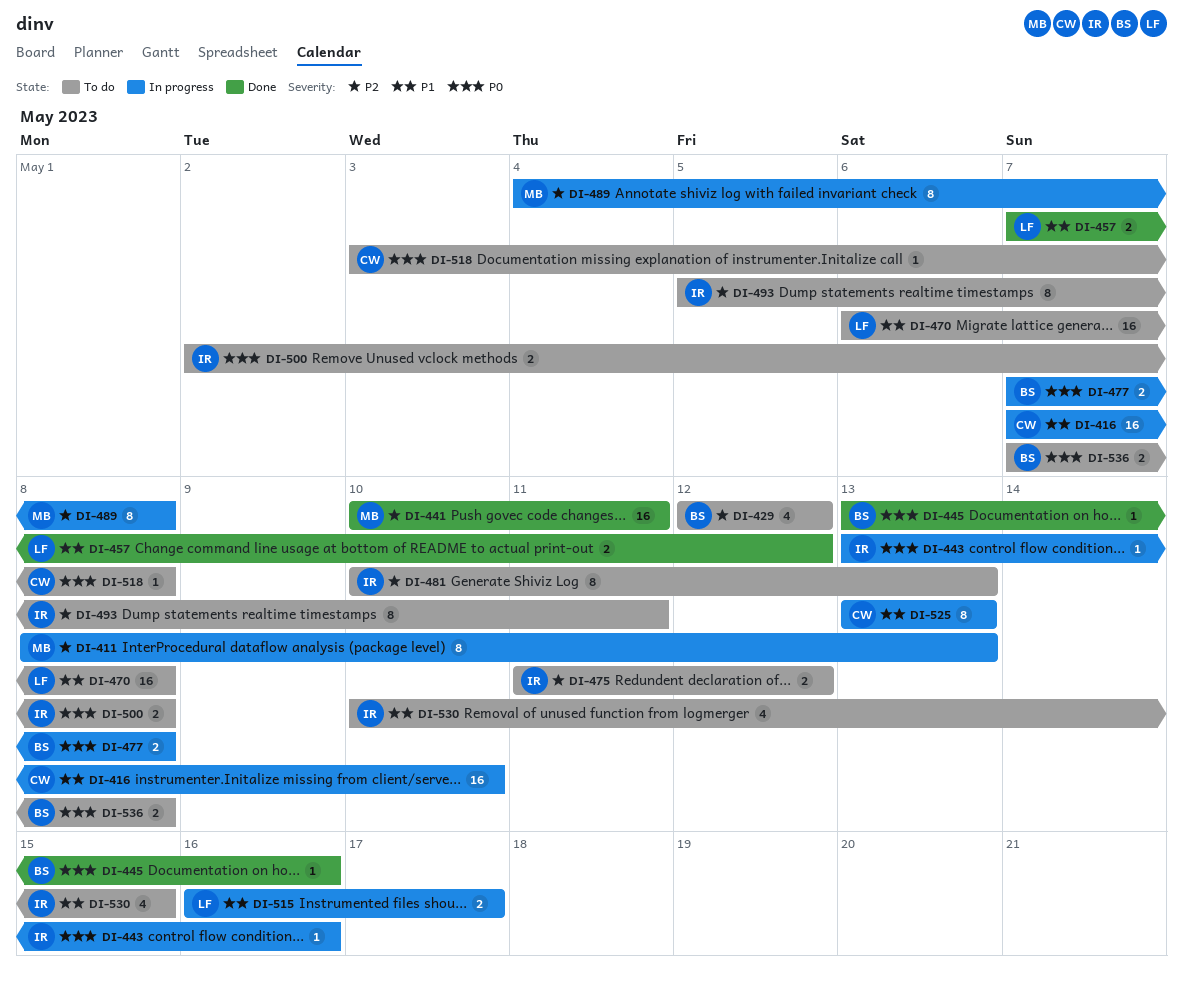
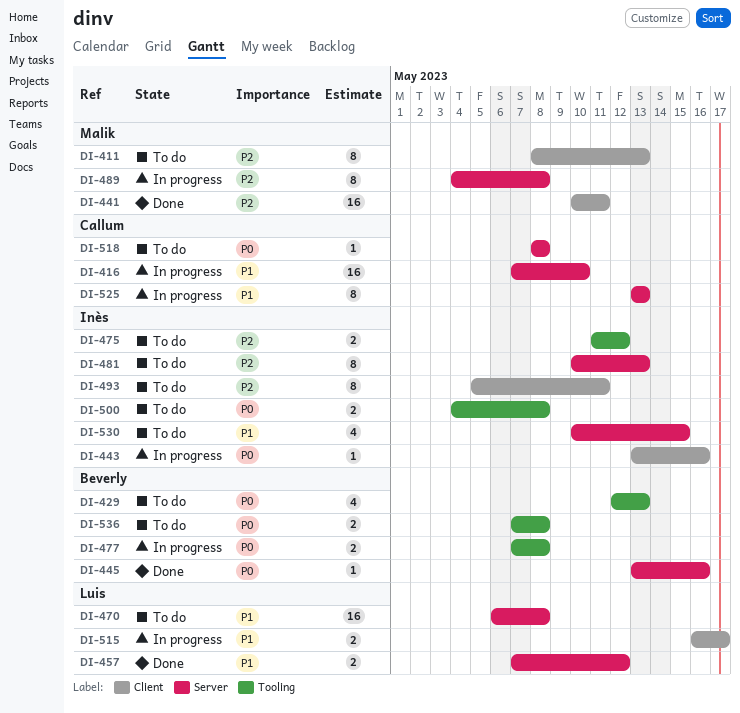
DI-411, status: In progress -> To do
DI-429, priority: P2 -> P0
DI-429, due: May 12 -> May 13
DI-500, start: May 2 -> May 4
DI-518, start: May 3 -> May 8

